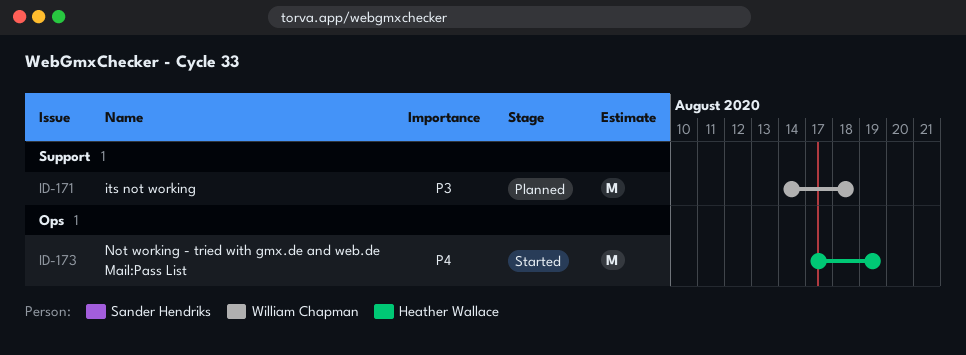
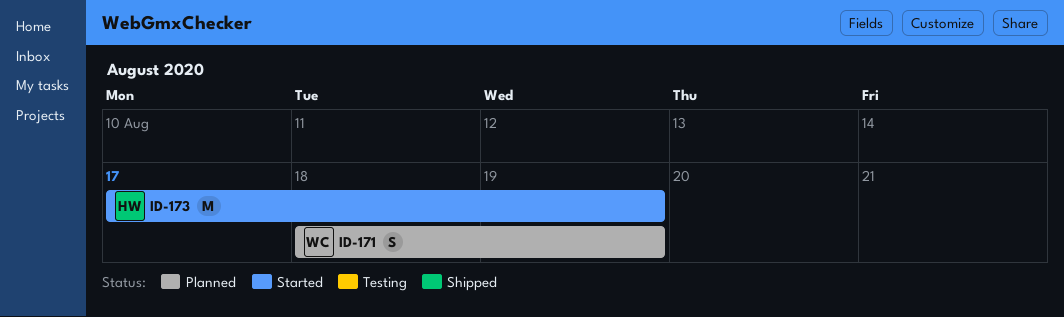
ID-171, estimate: M -> S
ID-171, start: Aug 14 -> Aug 18
ID-171, due: Aug 18 -> Aug 19

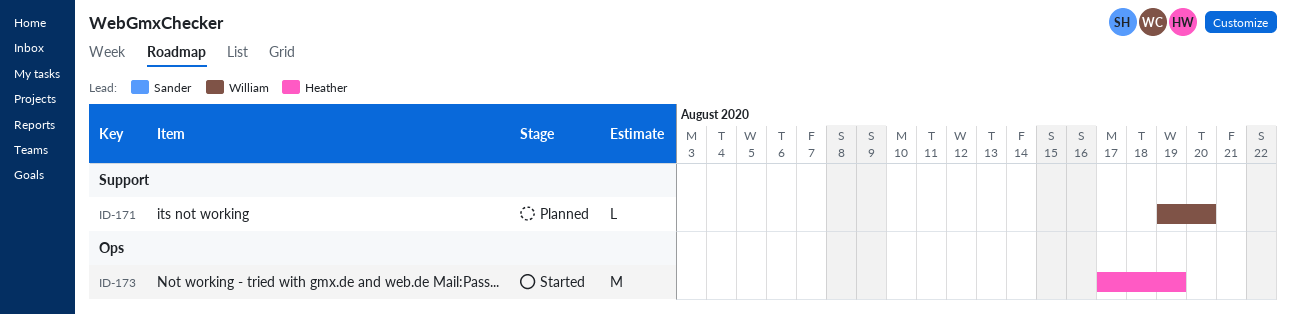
ID-171, estimate: S -> L
ID-171, start: Aug 18 -> Aug 19
ID-171, due: Aug 19 -> Aug 20

